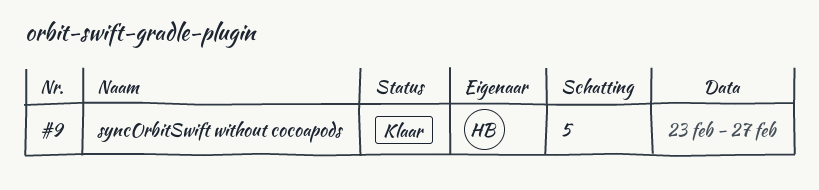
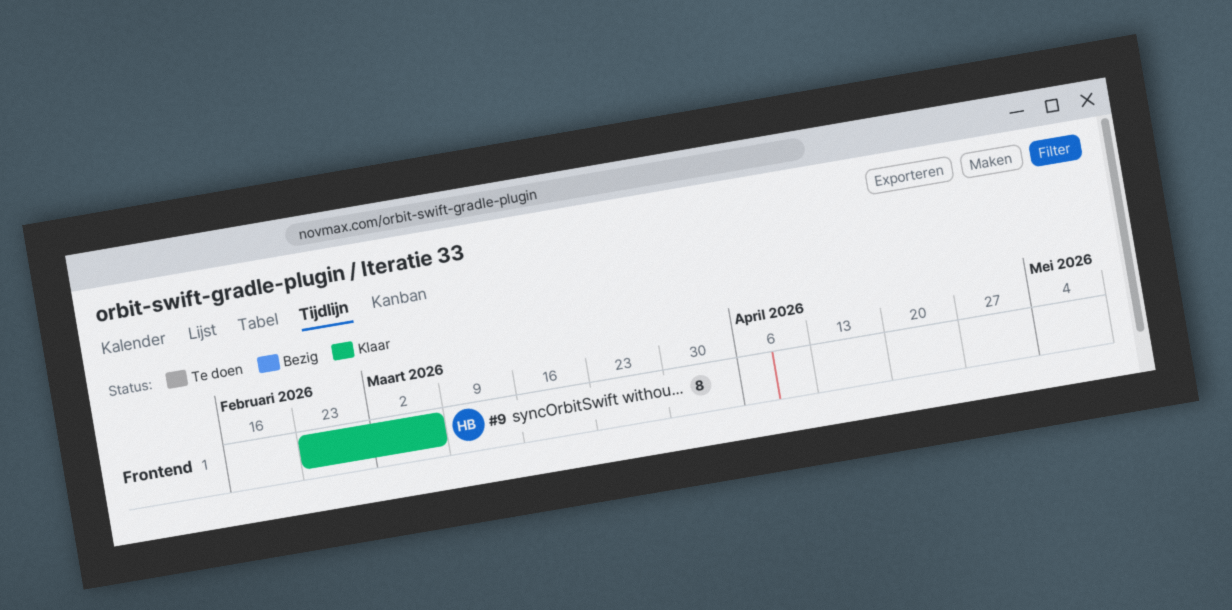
#9, estimate: 5 -> 8
#9, due: Feb 27 -> Mar 6

